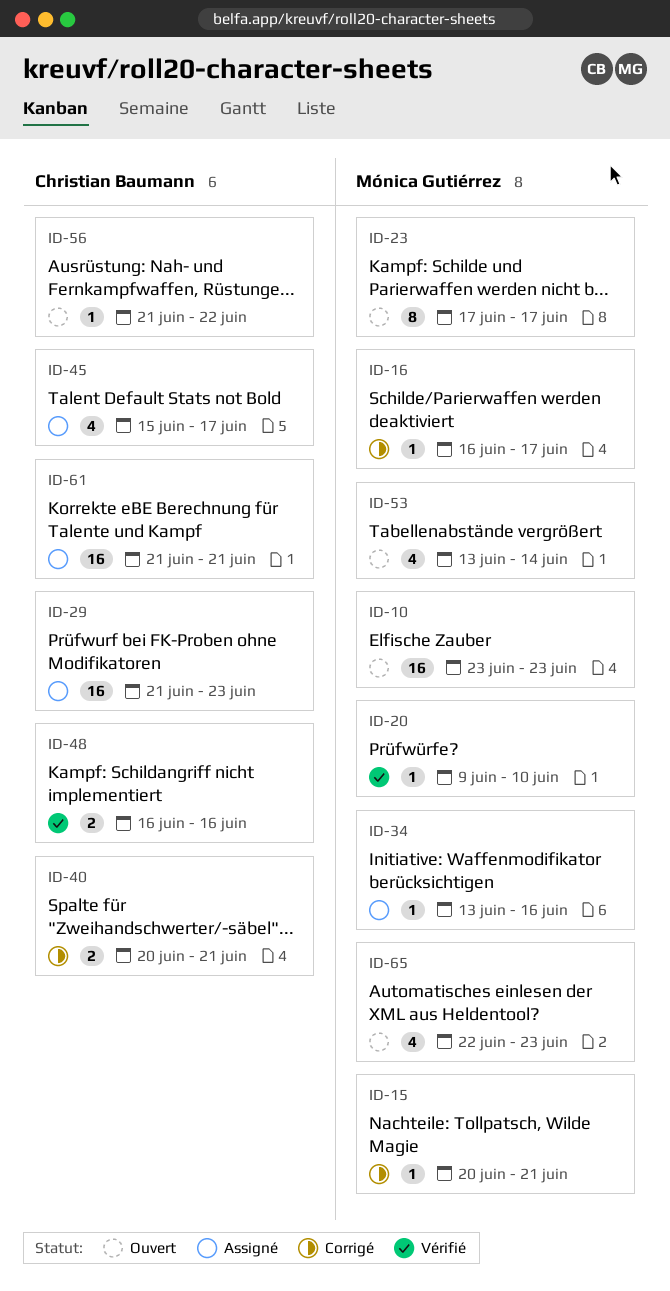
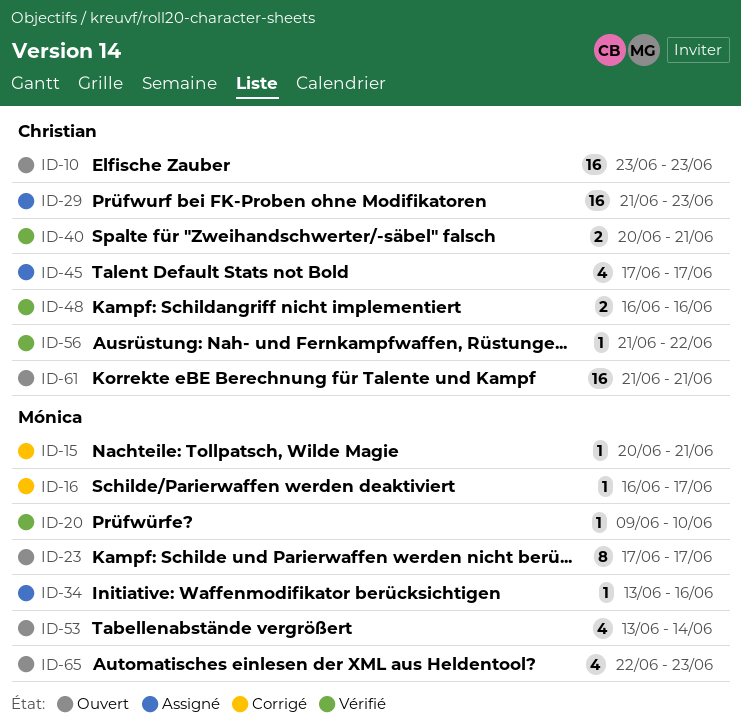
ID-10, owner: Mónica Gutiérrez -> Christian Baumann
ID-40, status: Corrigé -> Vérifié
ID-45, start: Jun 15 -> Jun 17
ID-56, status: Ouvert -> Vérifié
ID-61, status: Assigné -> Ouvert

